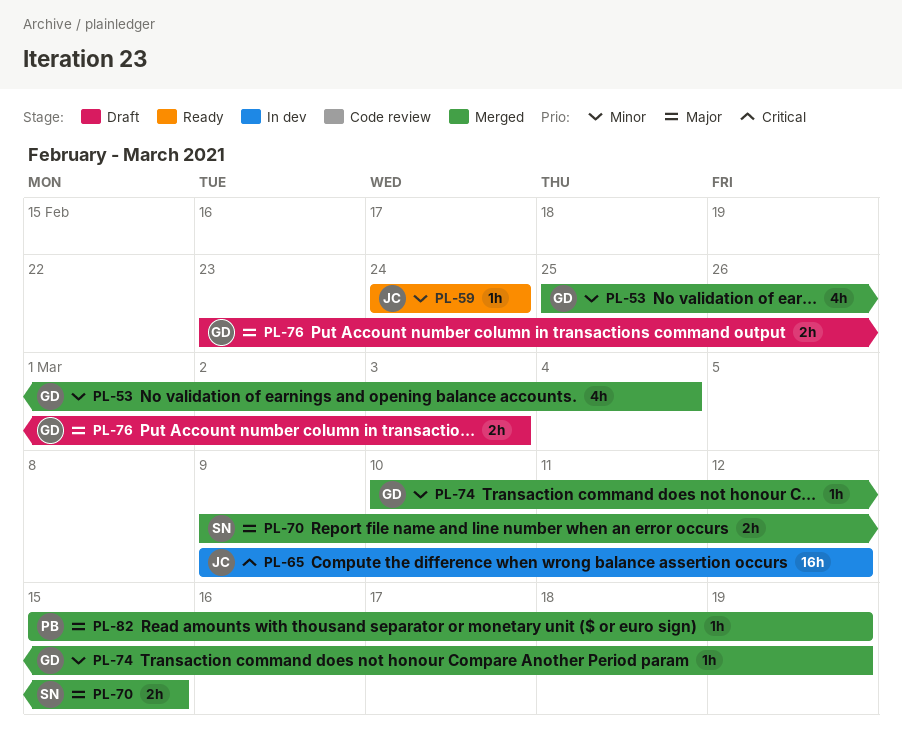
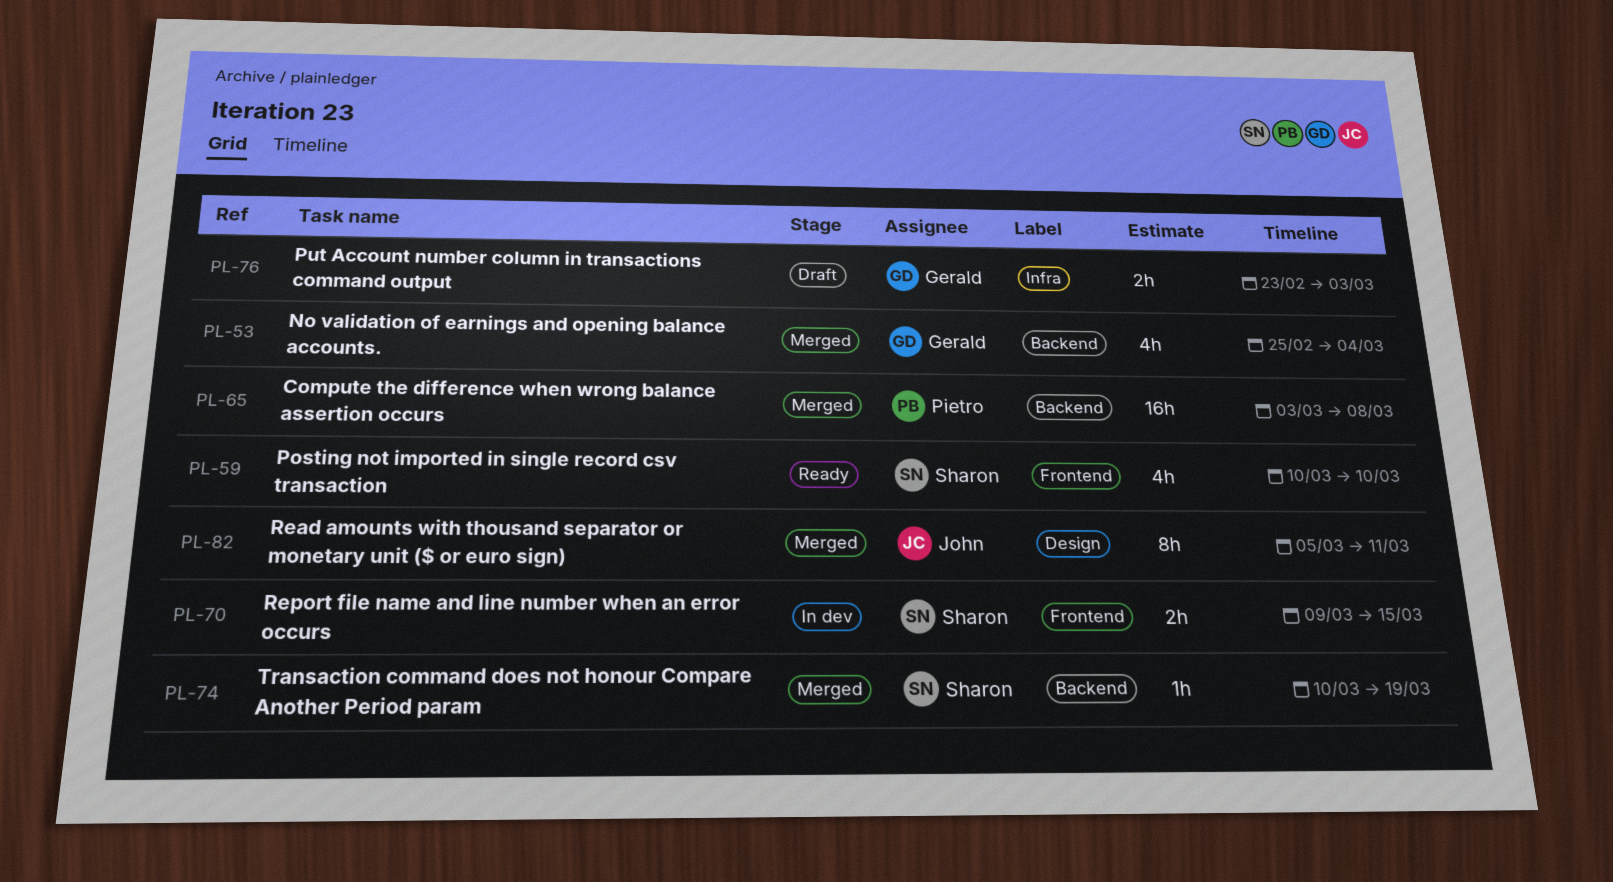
PL-59, owner: John -> Sharon
PL-59, estimate: 1h -> 4h
PL-59, start: Feb 24 -> Mar 10
PL-59, due: Feb 24 -> Mar 10
PL-65, status: In dev -> Merged
PL-65, owner: John -> Pietro
PL-65, start: Mar 9 -> Mar 3
PL-65, due: Mar 12 -> Mar 8
PL-70, status: Merged -> In dev
PL-74, owner: Gerald -> Sharon
PL-82, owner: Pietro -> John
PL-82, estimate: 1h -> 8h
PL-82, start: Mar 15 -> Mar 5
PL-82, due: Mar 19 -> Mar 11

